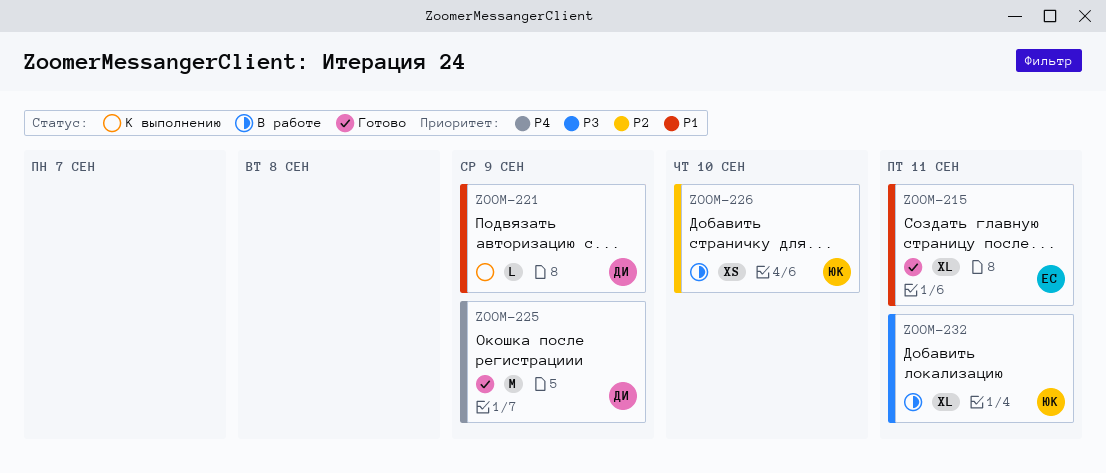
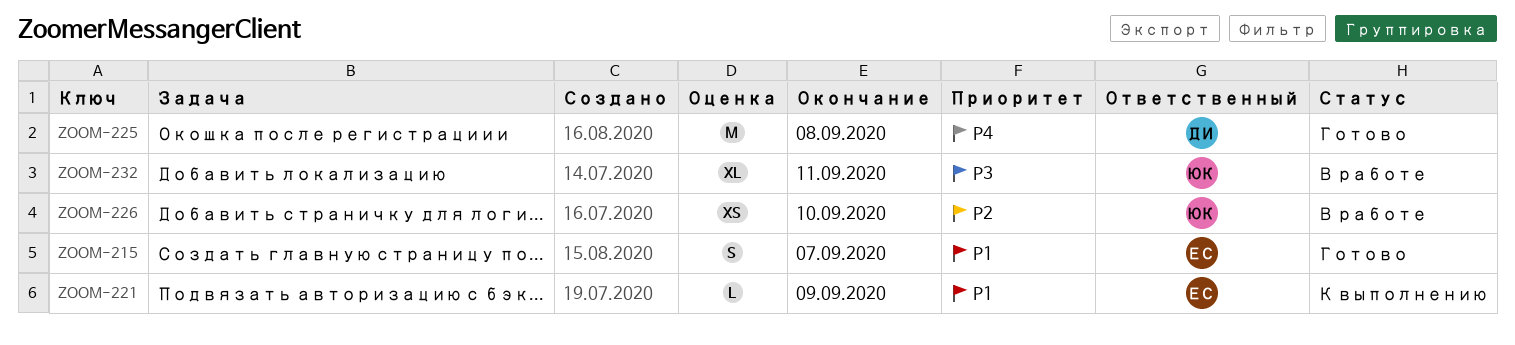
ZOOM-215, estimate: XL -> S
ZOOM-215, due: Sep 11 -> Sep 7
ZOOM-221, owner: ДИ -> ЕС
ZOOM-225, due: Sep 9 -> Sep 8

